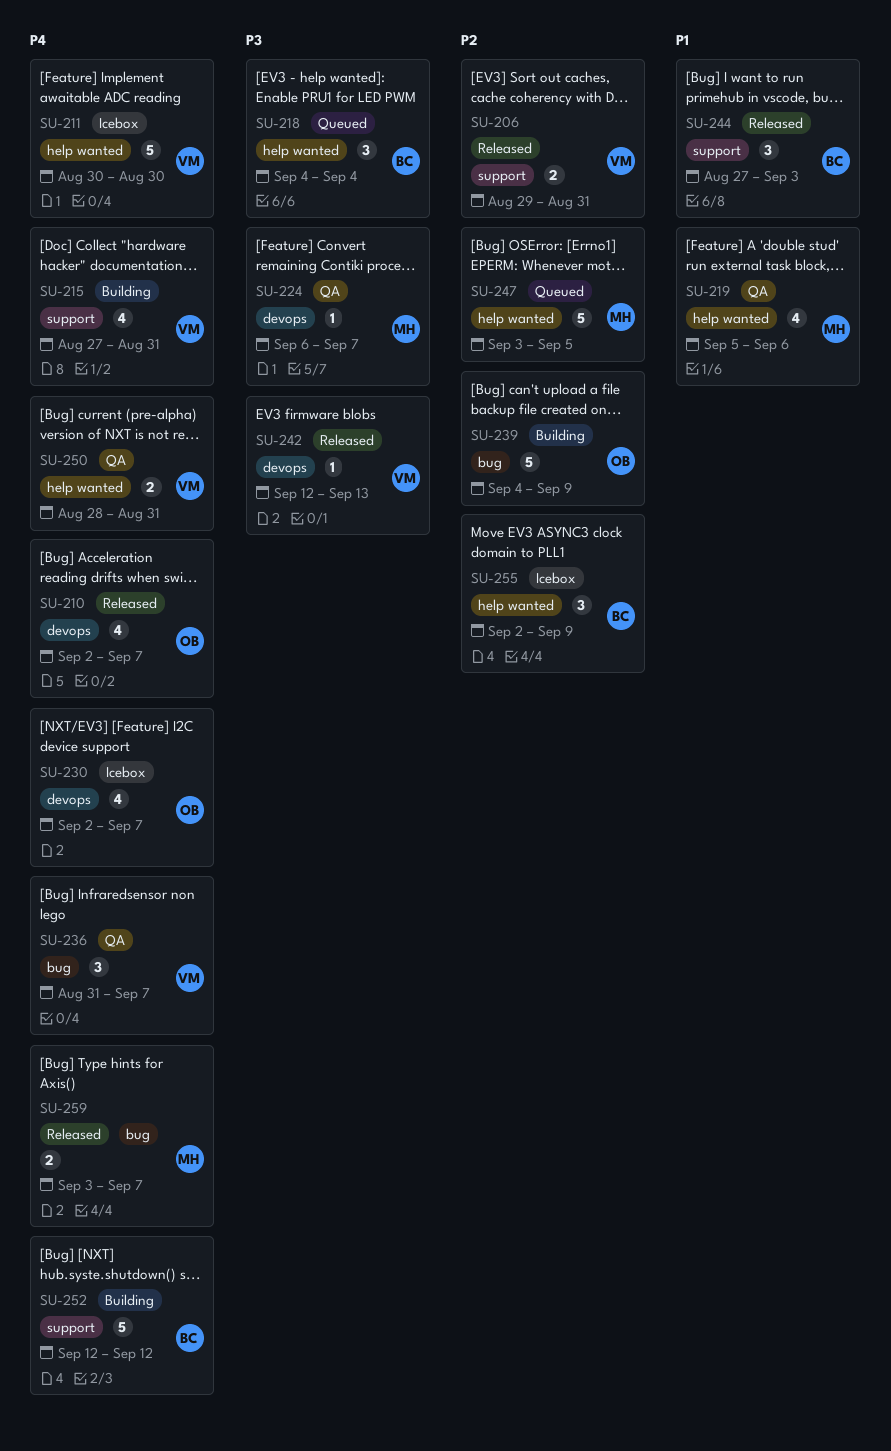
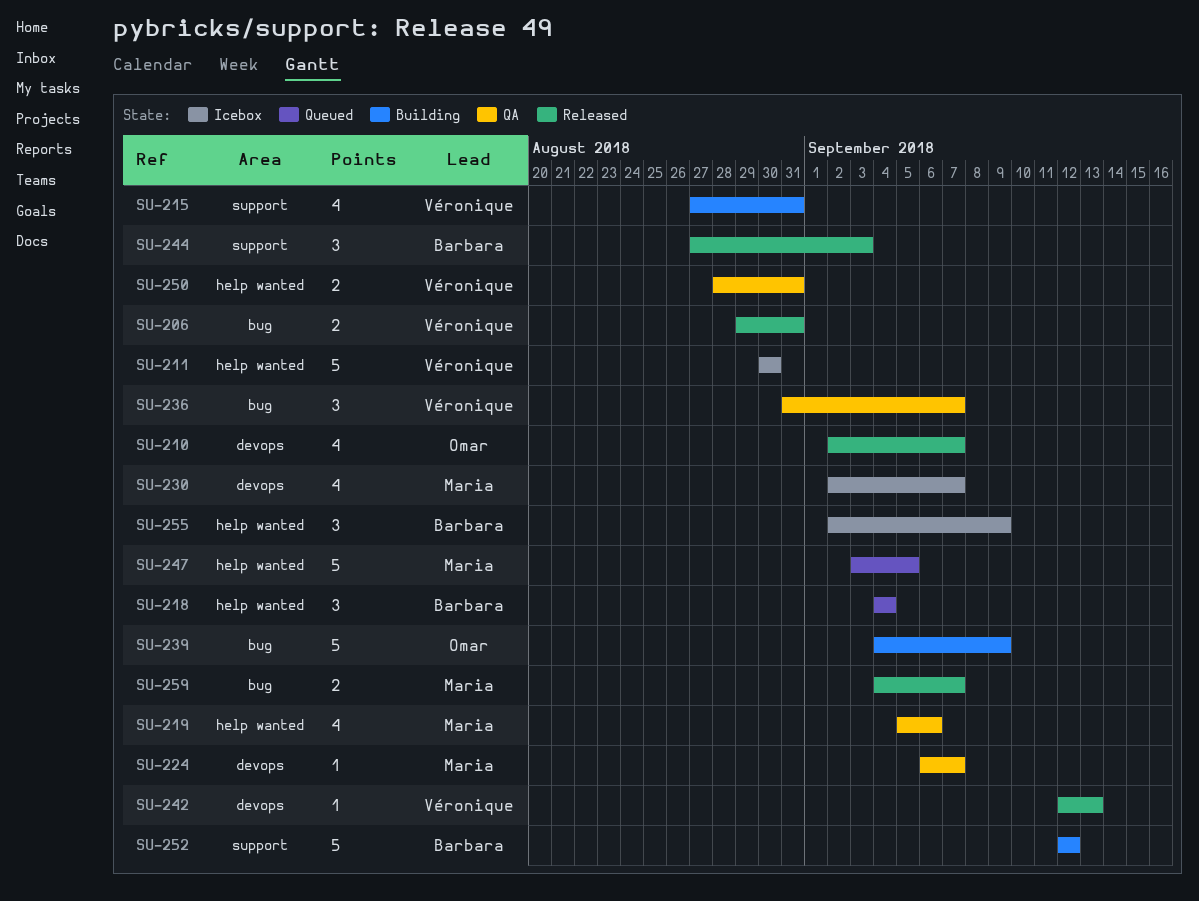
SU-206, label: support -> bug
SU-230, owner: Omar -> Maria
SU-259, start: Sep 3 -> Sep 4

